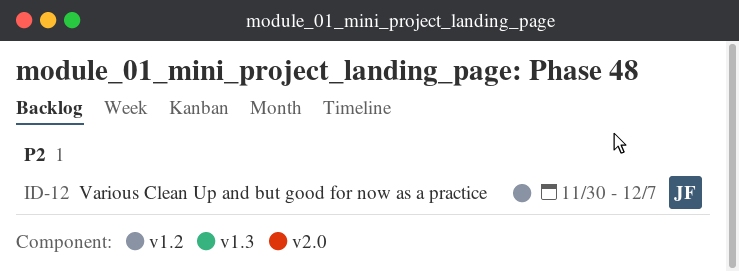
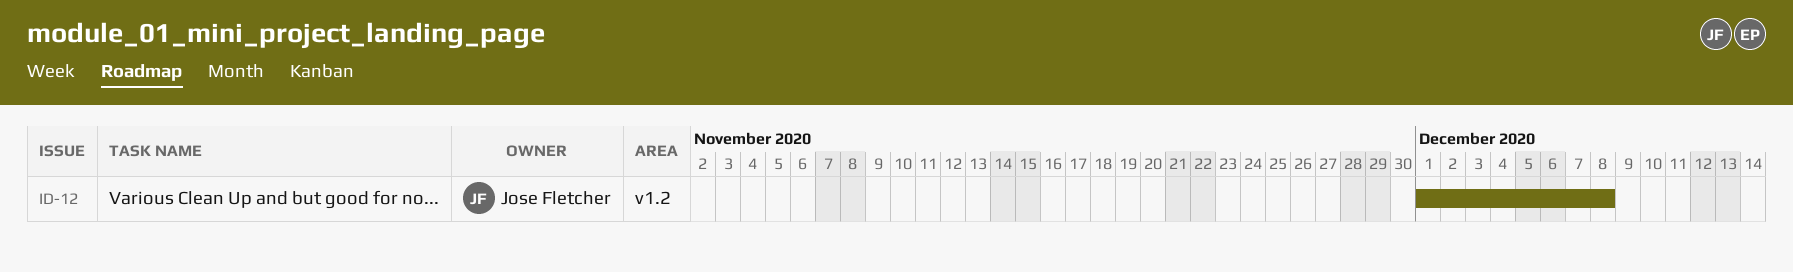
ID-12, start: Nov 30 -> Dec 1
ID-12, due: Dec 7 -> Dec 8

